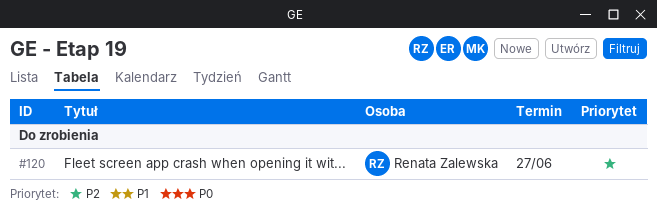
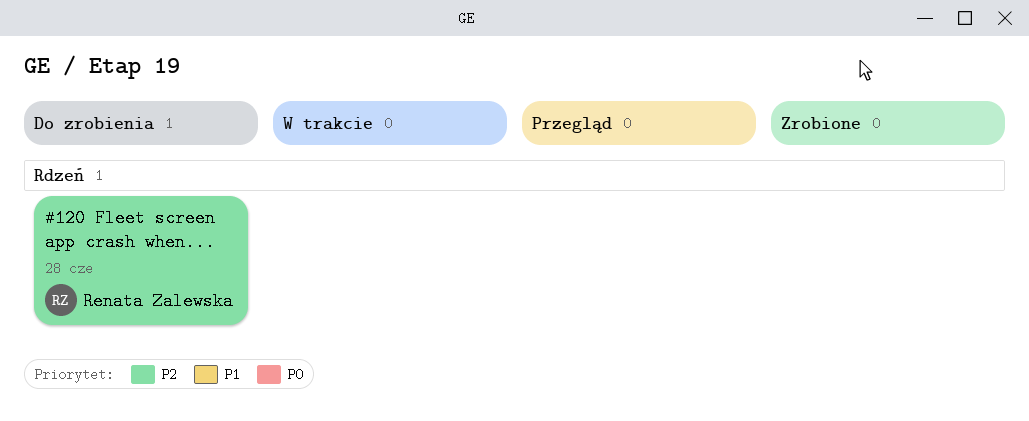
#120, due: Jun 27 -> Jun 28

